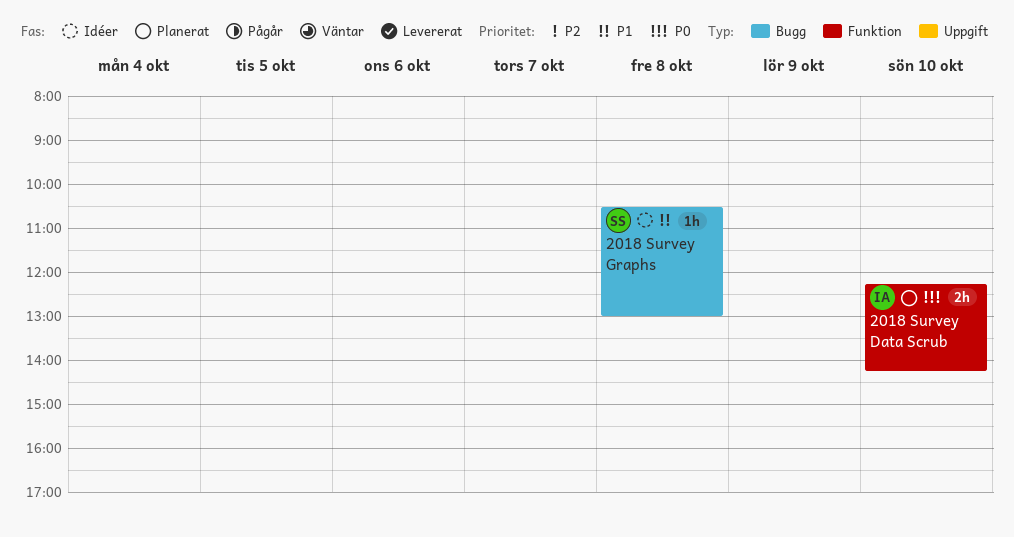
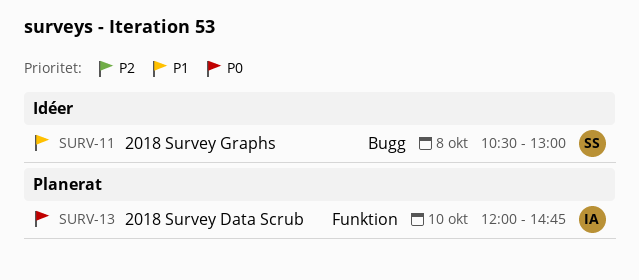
2018 Survey Data Scrub, begins: 12:15 -> 12:00
2018 Survey Data Scrub, ends: 14:15 -> 14:45

